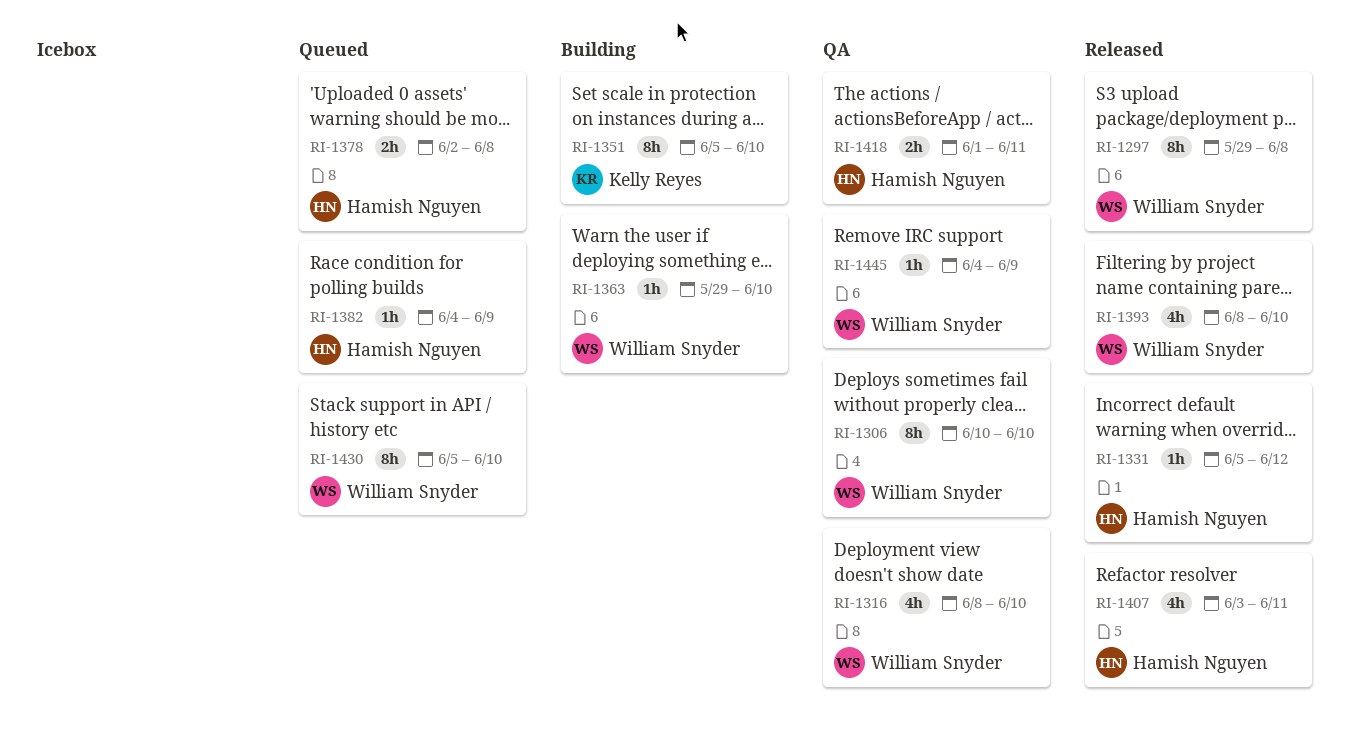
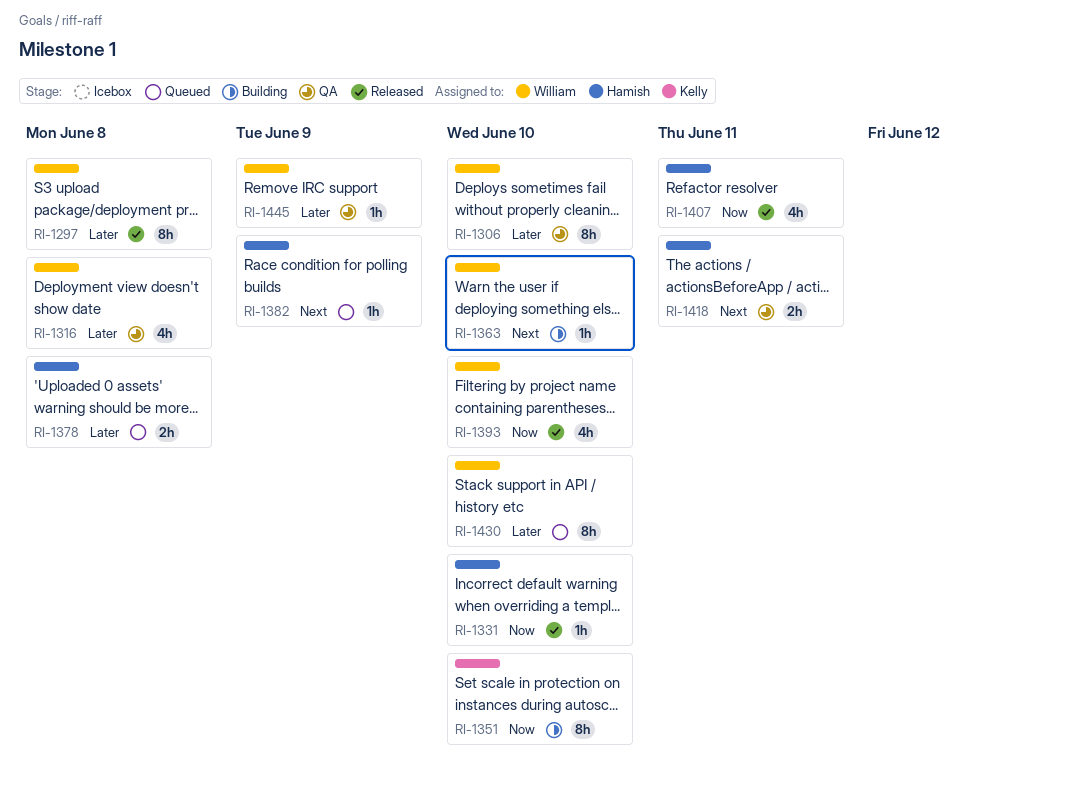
RI-1316, due: Jun 10 -> Jun 8
RI-1331, due: Jun 12 -> Jun 10

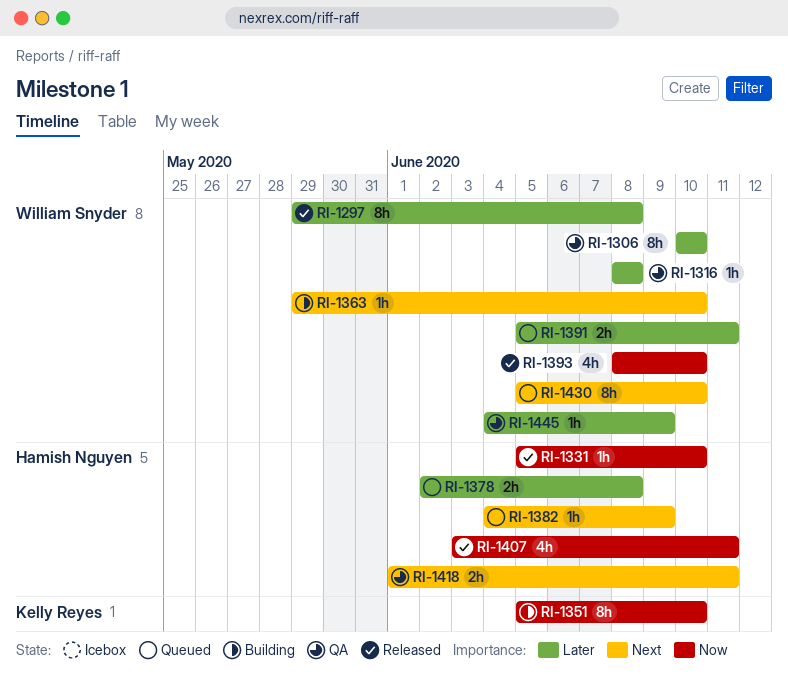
RI-1316, estimate: 4h -> 1h
RI-1391: none -> present
RI-1430, priority: Later -> Next

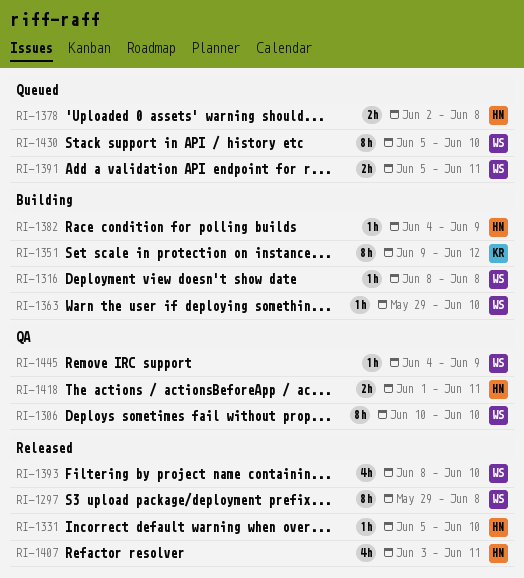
RI-1316, status: QA -> Building
RI-1351, start: Jun 5 -> Jun 9
RI-1351, due: Jun 10 -> Jun 12
RI-1382, status: Queued -> Building

